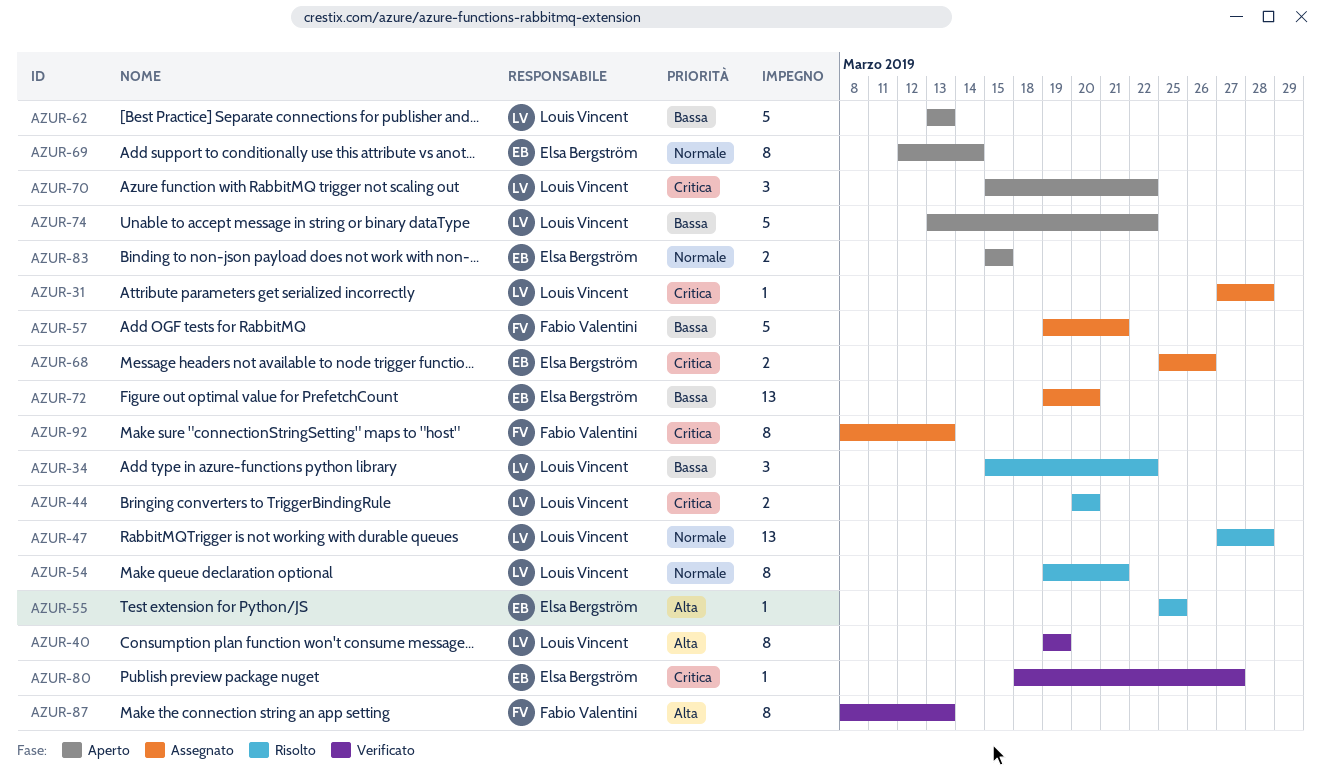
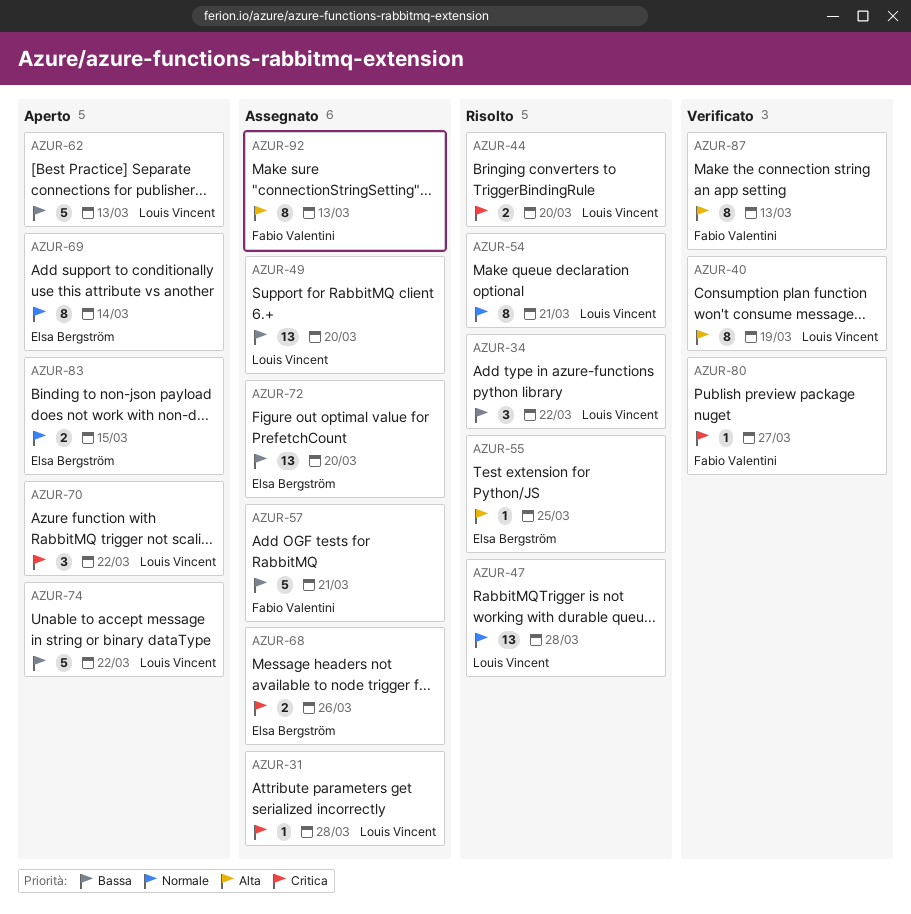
AZUR-49: none -> present
AZUR-80, owner: Elsa Bergström -> Fabio Valentini
AZUR-92, priority: Critica -> Alta

